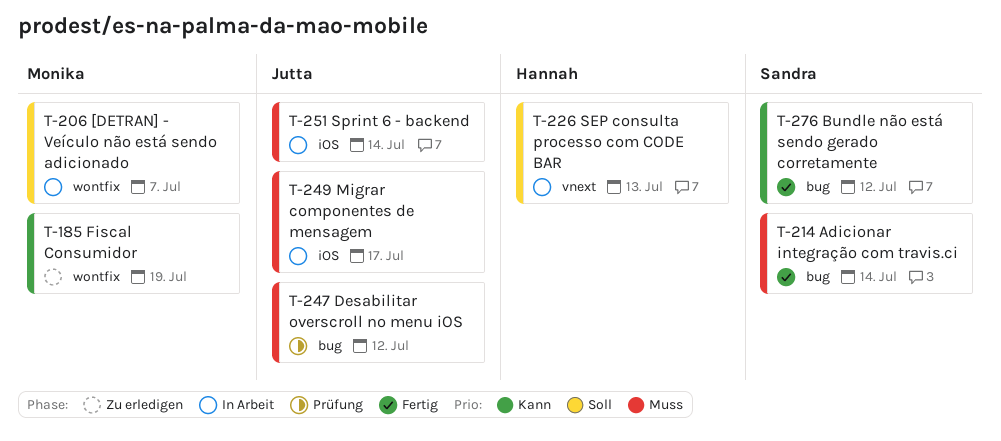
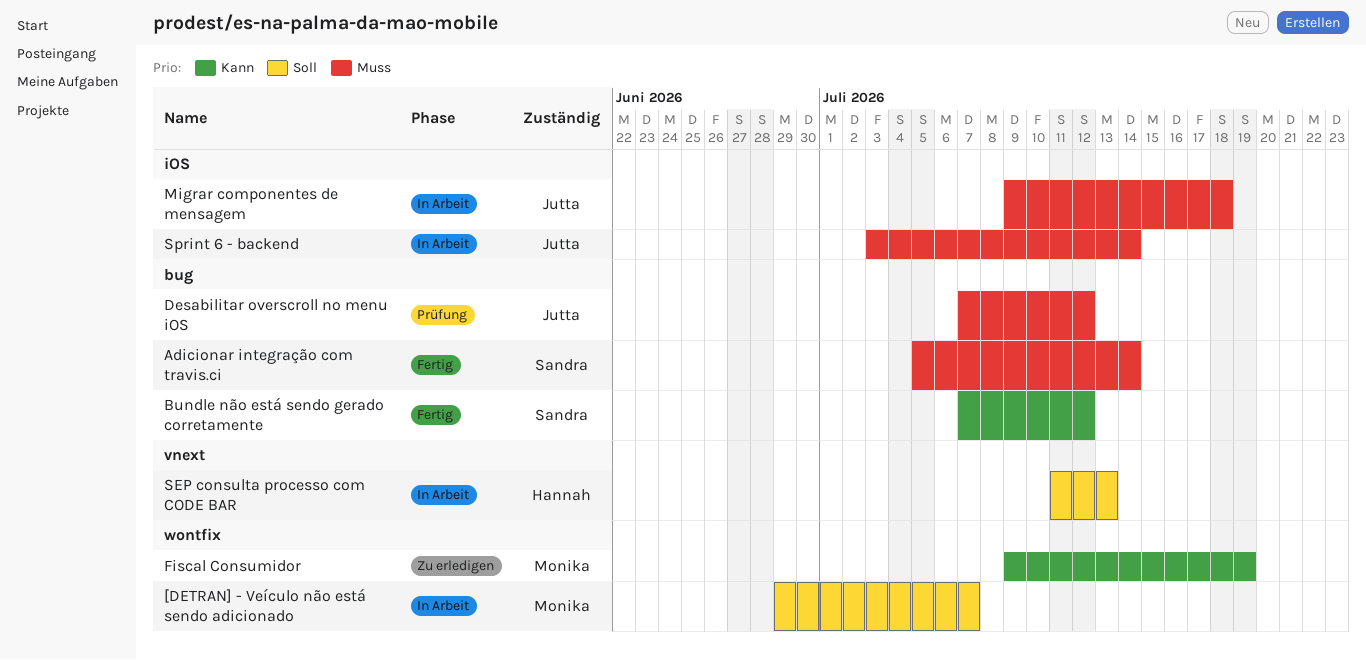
Migrar componentes de mensagem, due: Jul 17 -> Jul 18

